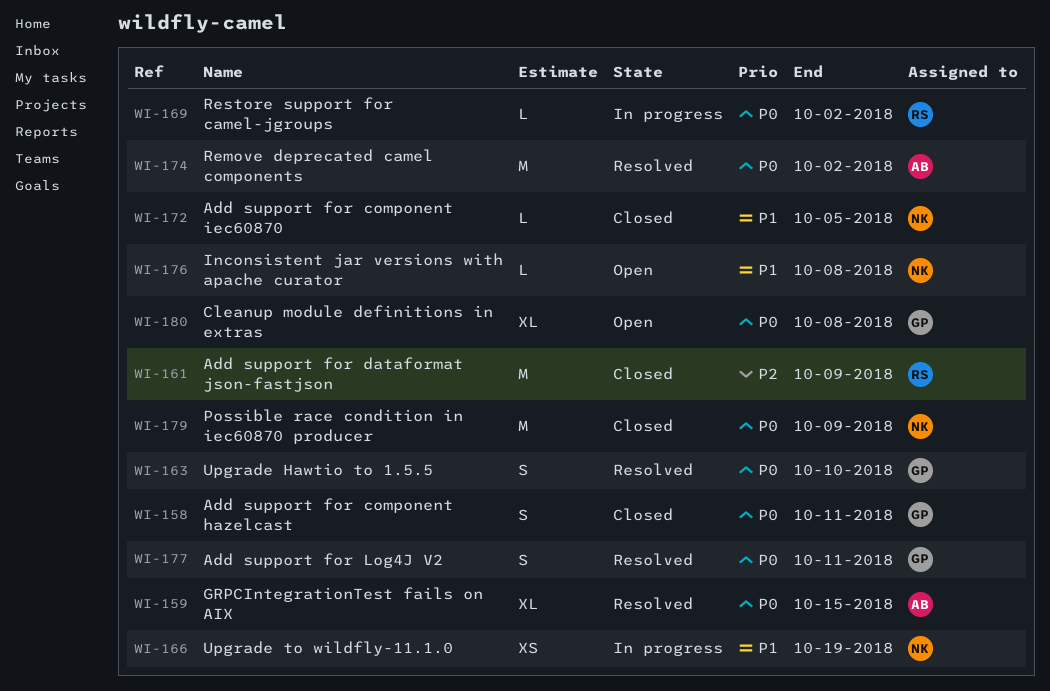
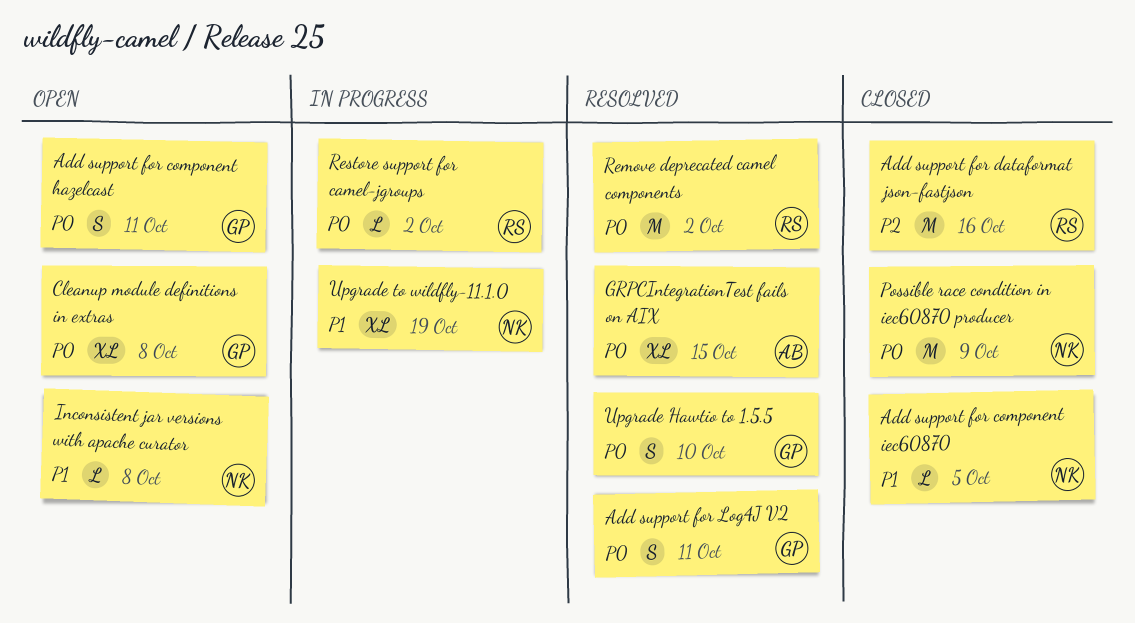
Add support for component hazelcast, status: Closed -> Open
Add support for dataformat json-fastjson, due: Oct 9 -> Oct 16
Remove deprecated camel components, owner: AB -> RS
Upgrade to wildfly-11.1.0, estimate: XS -> XL

